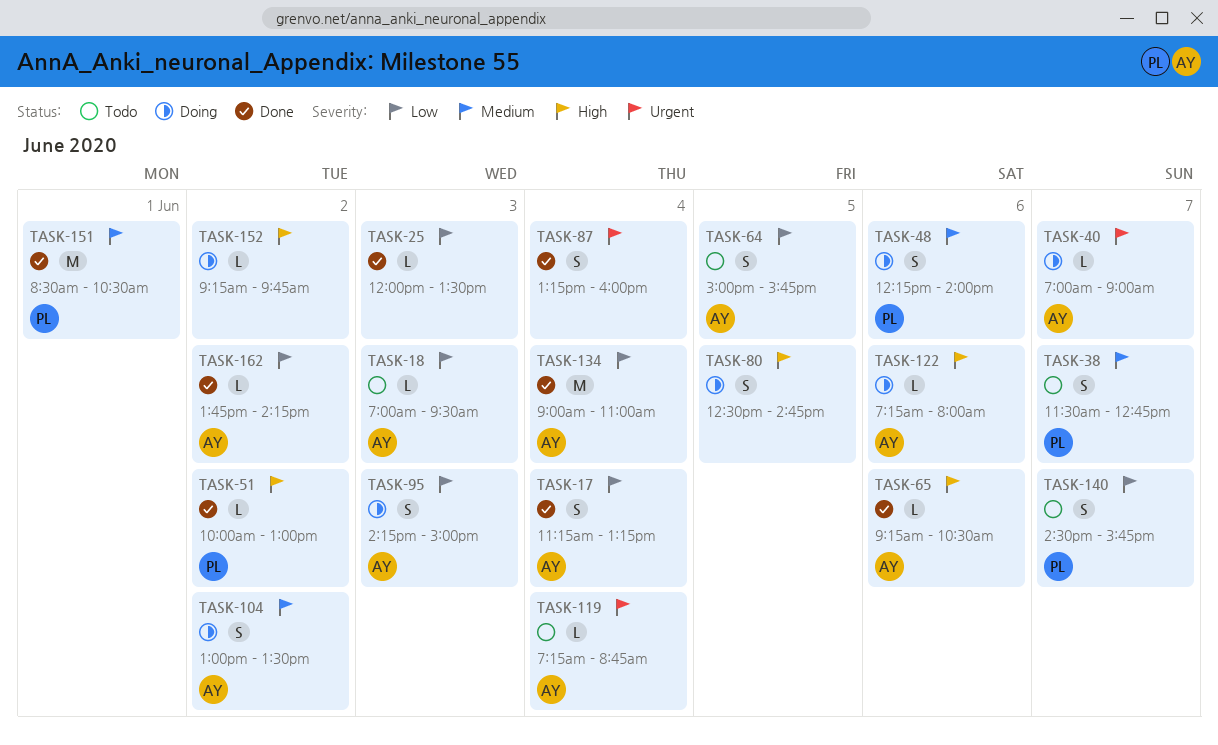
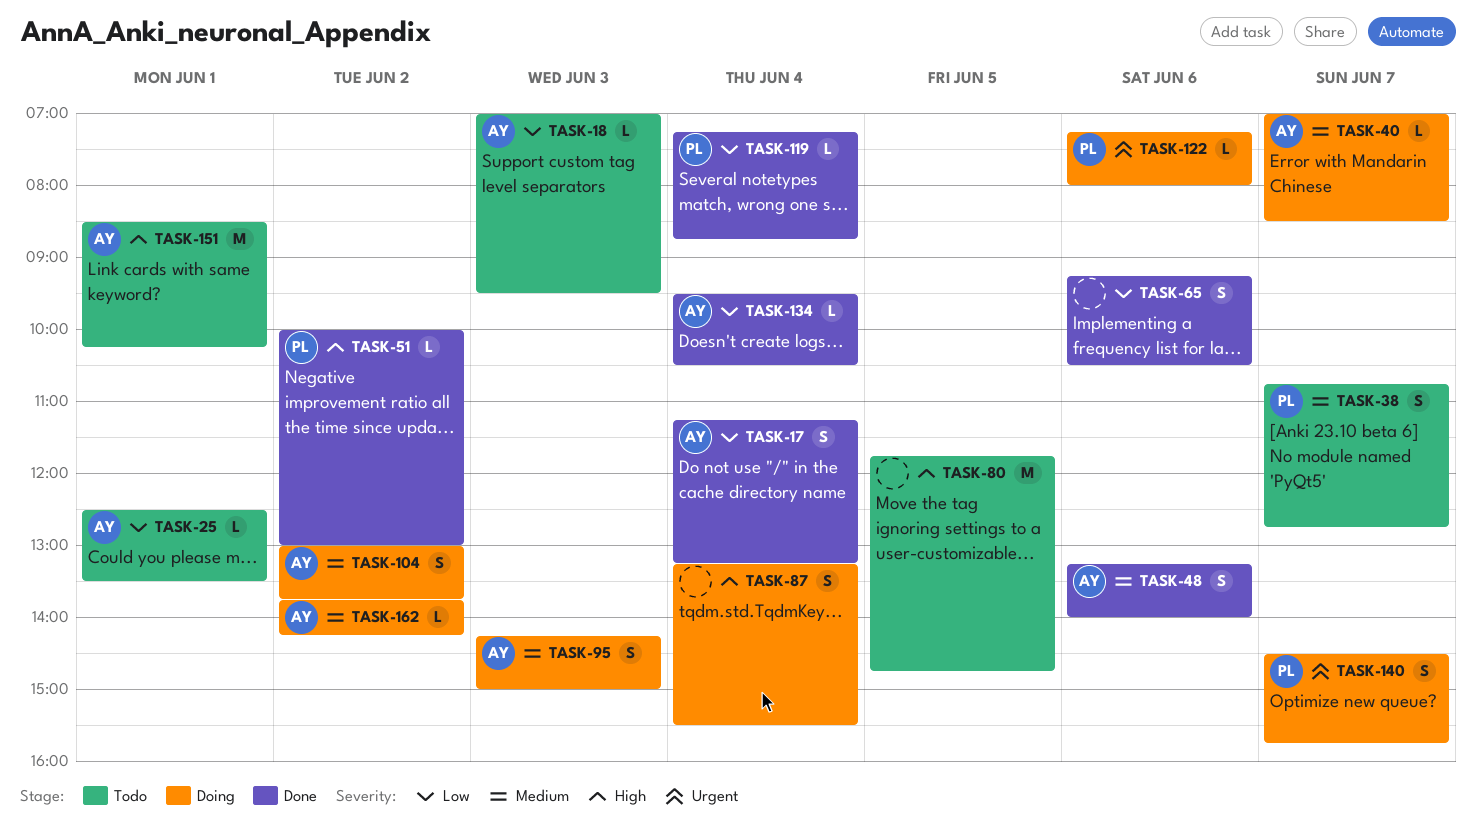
TASK-25, status: Done -> Todo
TASK-25, owner: none -> AY
TASK-25, day: Jun 3 -> Jun 1
TASK-25, begins: 12:00 -> 12:30
TASK-38, begins: 11:30 -> 10:45
TASK-40, priority: Urgent -> Medium
TASK-40, ends: 09:00 -> 08:30
TASK-48, status: Doing -> Done
TASK-48, owner: PL -> AY
TASK-48, begins: 12:15 -> 13:15
TASK-64: present -> none
TASK-65, owner: AY -> none
TASK-65, priority: High -> Low
TASK-65, estimate: L -> S
TASK-80, status: Doing -> Todo
TASK-80, estimate: S -> M
TASK-80, begins: 12:30 -> 11:45
TASK-87, status: Done -> Doing
TASK-87, priority: Urgent -> High
TASK-87, ends: 16:00 -> 15:30
TASK-95, priority: Low -> Medium
TASK-104, ends: 13:30 -> 13:45
TASK-119, status: Todo -> Done
TASK-119, owner: AY -> PL
TASK-119, priority: Urgent -> Low
TASK-122, owner: AY -> PL
TASK-122, priority: High -> Urgent
TASK-134, estimate: M -> L
TASK-134, begins: 09:00 -> 09:30
TASK-134, ends: 11:00 -> 10:30
TASK-140, status: Todo -> Doing
TASK-140, priority: Low -> Urgent
TASK-151, status: Done -> Todo
TASK-151, owner: PL -> AY
TASK-151, priority: Medium -> High
TASK-151, ends: 10:30 -> 10:15
TASK-152: present -> none
TASK-162, status: Done -> Doing
TASK-162, priority: Low -> Medium

